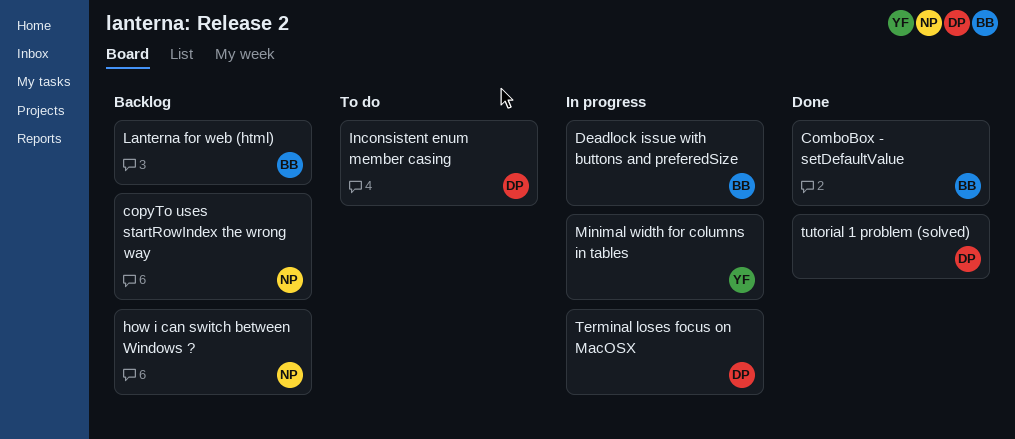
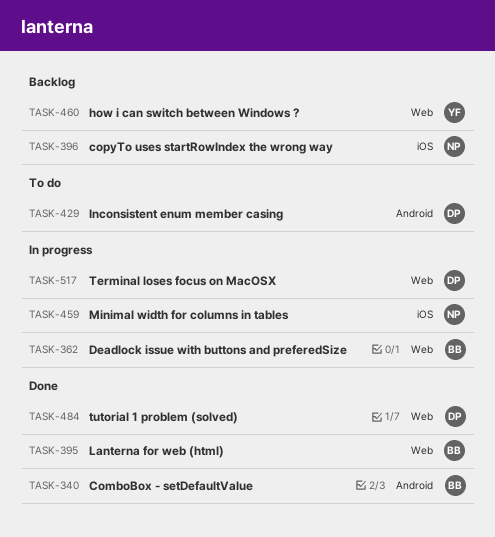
how i can switch between Windows ?, owner: NP -> YF
Lanterna for web (html), status: Backlog -> Done
Minimal width for columns in tables, owner: YF -> NP

